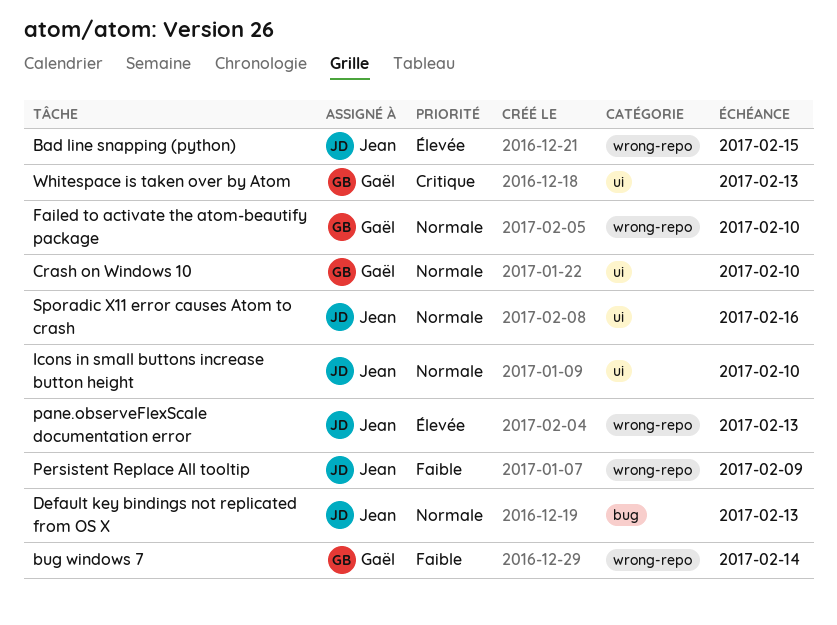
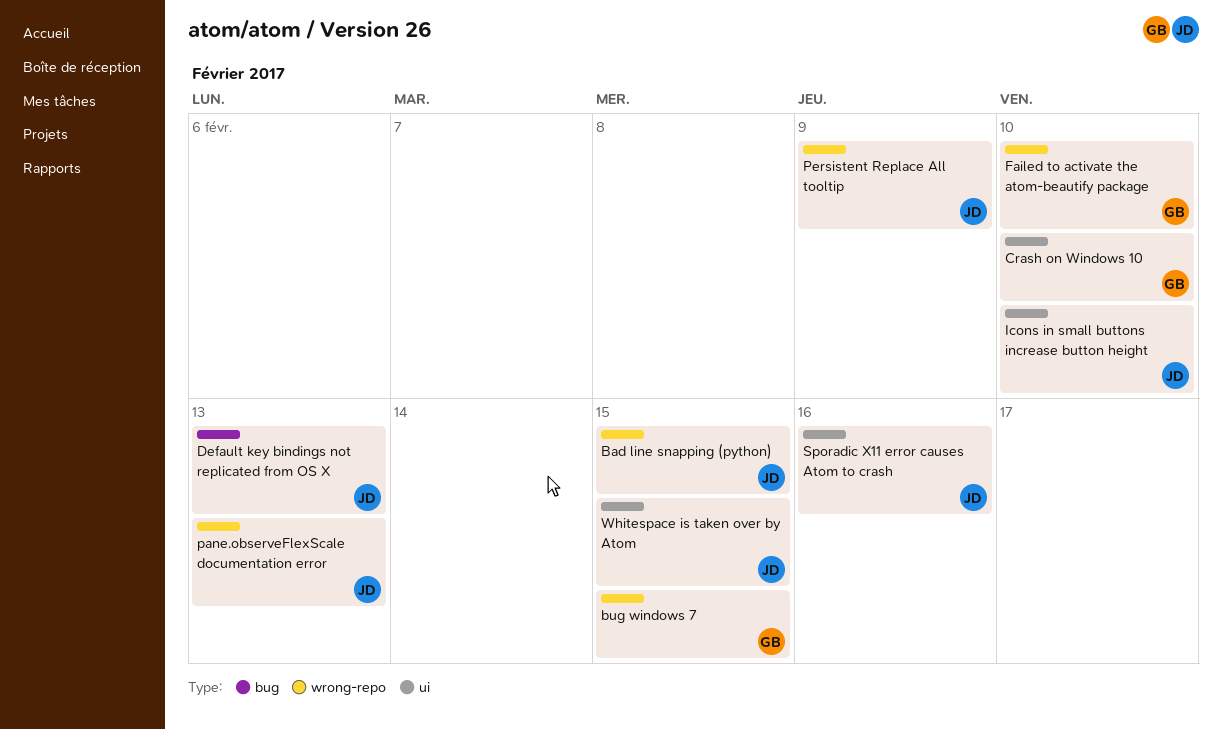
bug windows 7, due: Feb 14 -> Feb 15
Whitespace is taken over by Atom, owner: Gaël -> Jean
Whitespace is taken over by Atom, due: Feb 13 -> Feb 15

